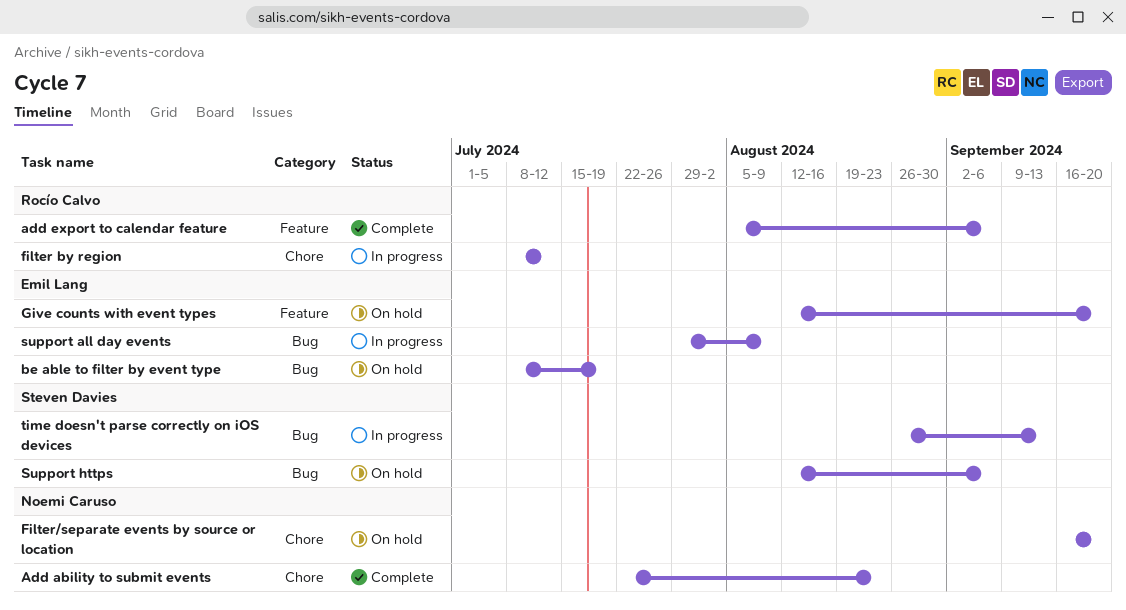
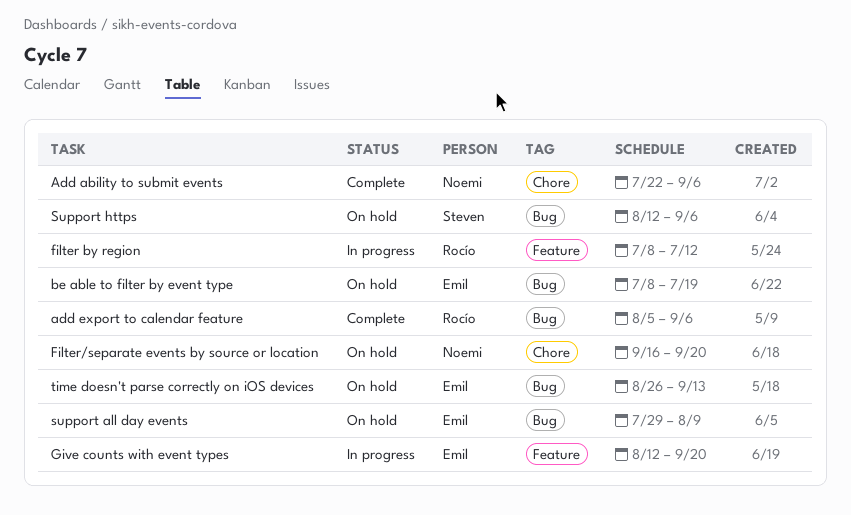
Add ability to submit events, due: Aug 23 -> Sep 6
add export to calendar feature, label: Feature -> Bug
filter by region, label: Chore -> Feature
Give counts with event types, status: On hold -> In progress
support all day events, status: In progress -> On hold
time doesn't parse correctly on iOS devices, status: In progress -> On hold
time doesn't parse correctly on iOS devices, owner: Steven Davies -> Emil Lang

